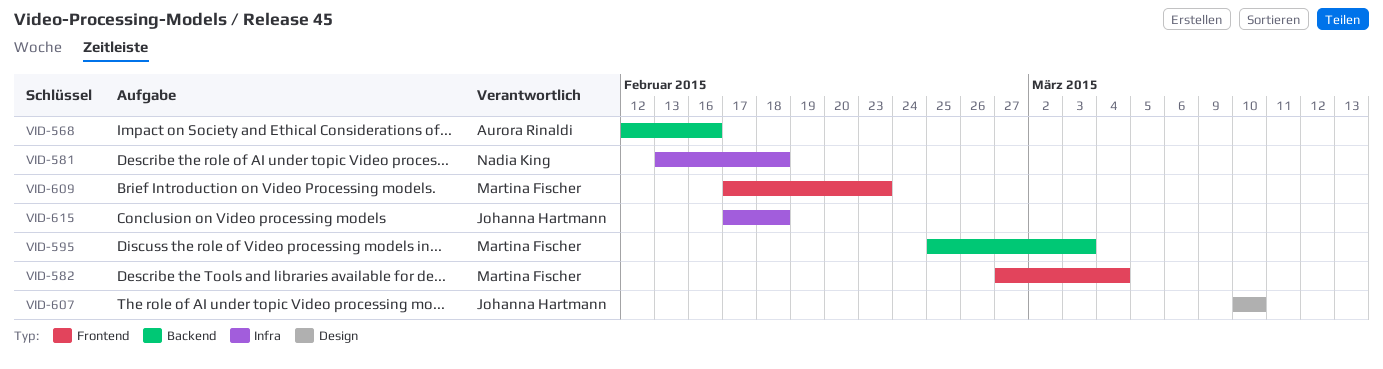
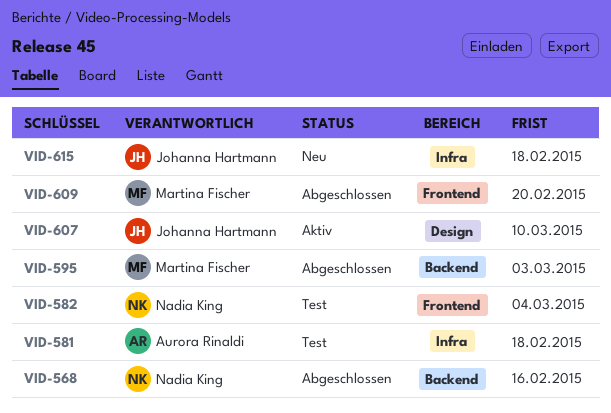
VID-568, owner: Aurora Rinaldi -> Nadia King
VID-581, owner: Nadia King -> Aurora Rinaldi
VID-582, owner: Martina Fischer -> Nadia King
VID-609, due: Feb 23 -> Feb 20

